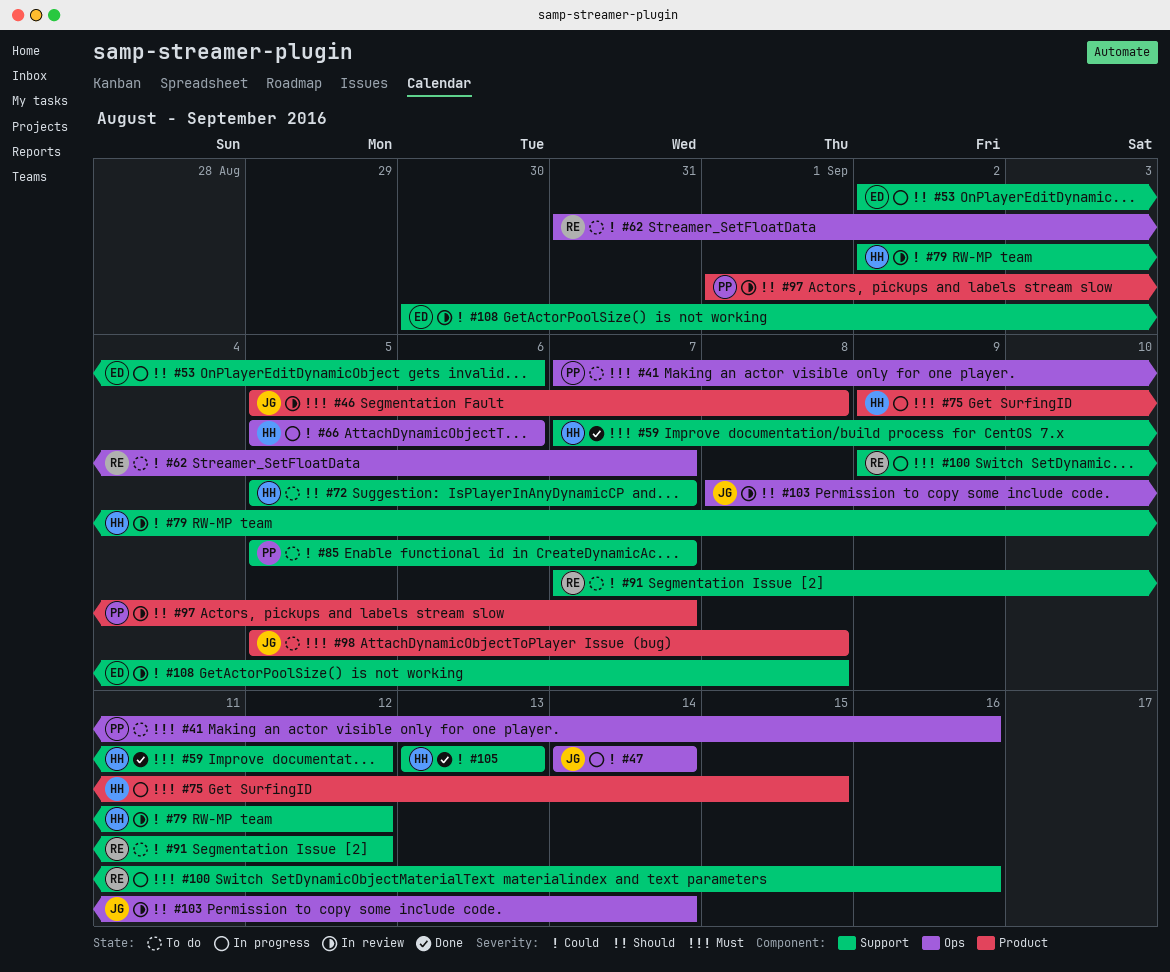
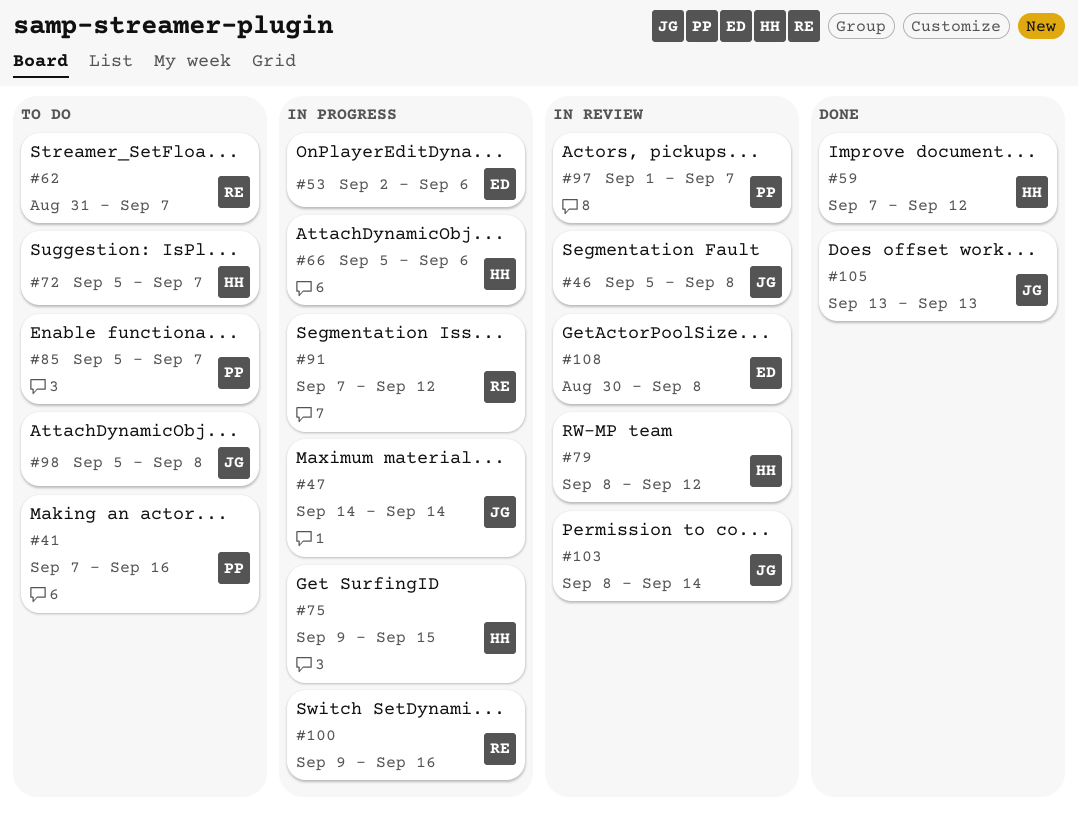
#79, start: Sep 2 -> Sep 8
#91, status: To do -> In progress
#105, owner: HH -> JG

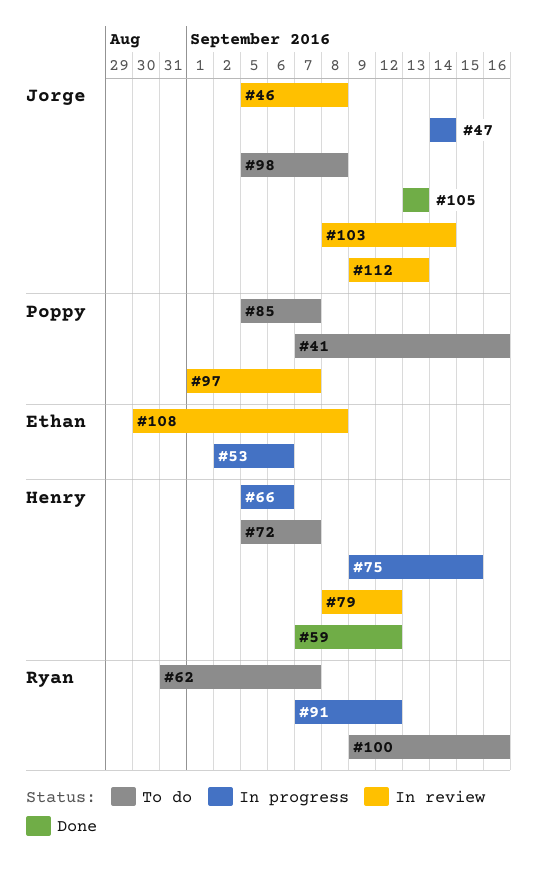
#100, status: In progress -> To do
#112: none -> present

